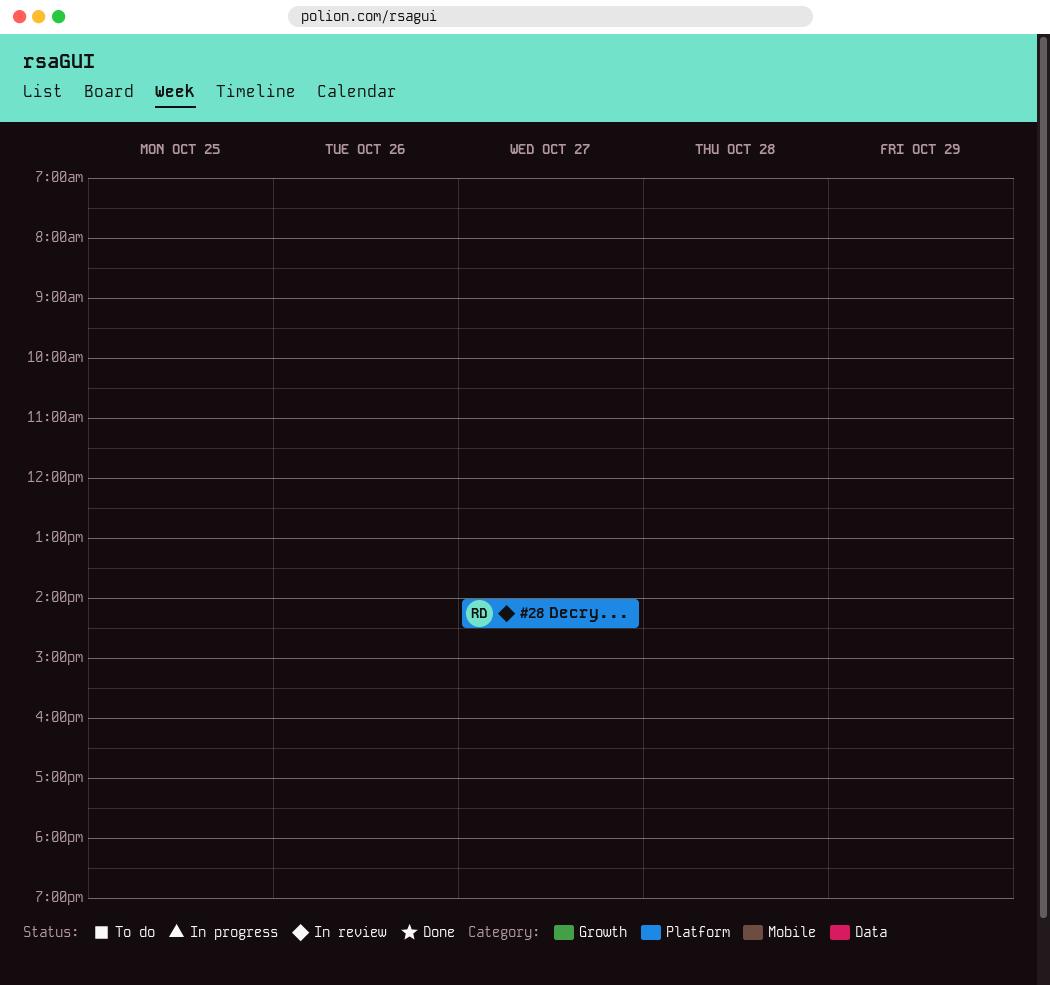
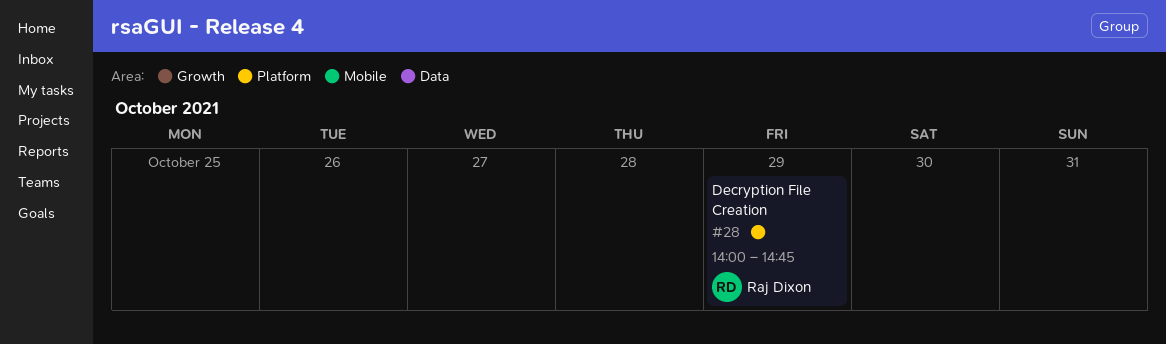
#28, day: Oct 27 -> Oct 29
#28, ends: 14:30 -> 14:45

